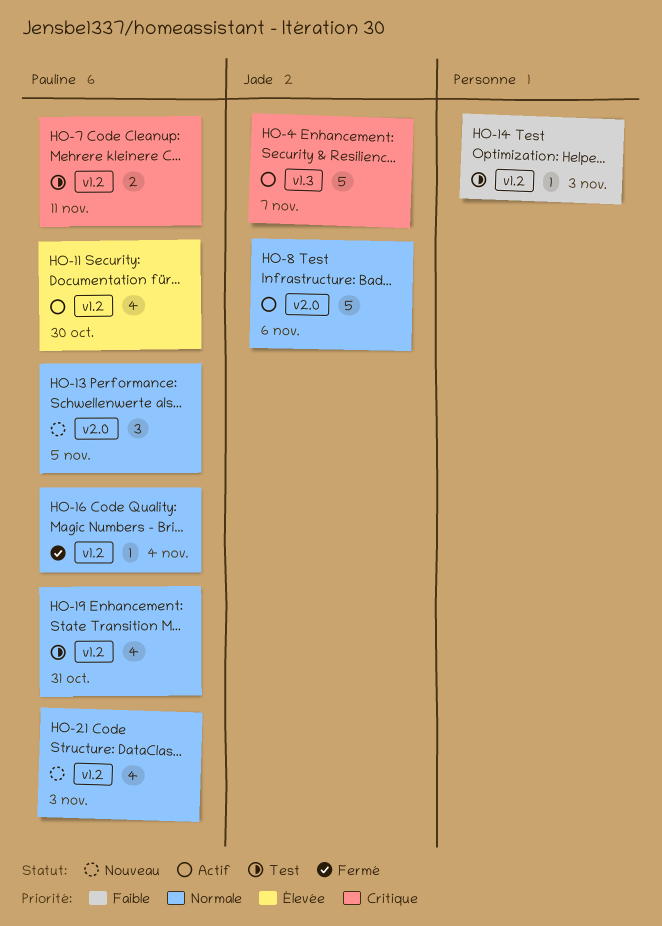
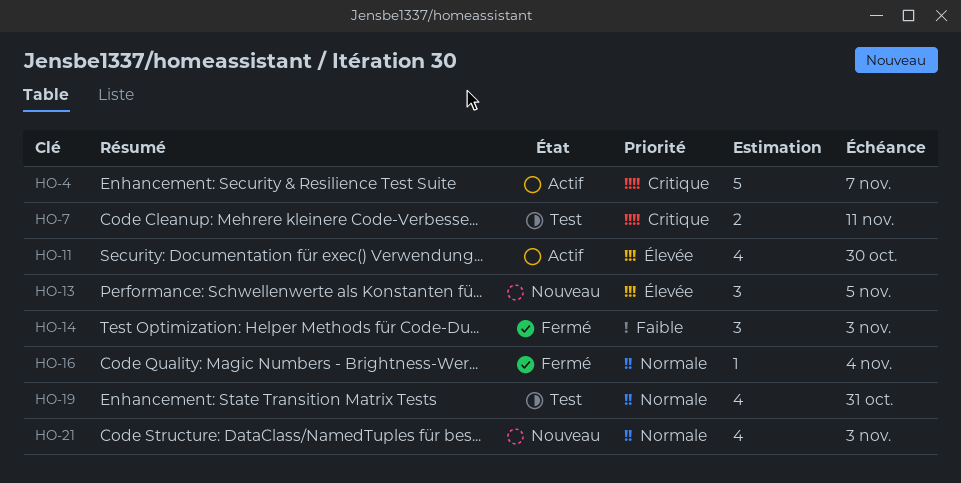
HO-8: present -> none
HO-13, priority: Normale -> Élevée
HO-14, status: Test -> Fermé
HO-14, estimate: 1 -> 3

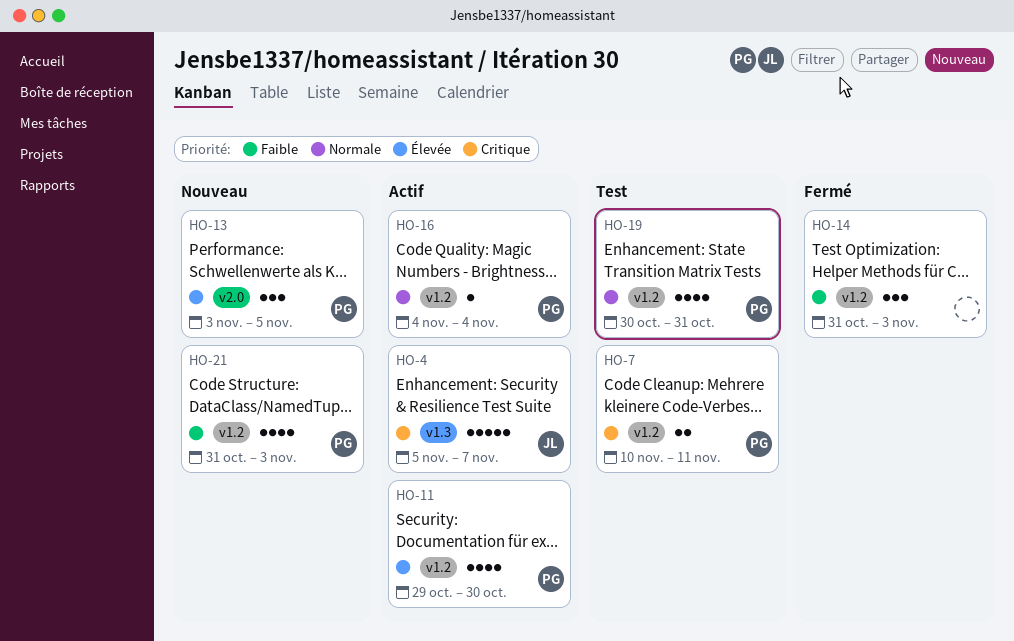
HO-16, status: Fermé -> Actif
HO-21, priority: Normale -> Faible

